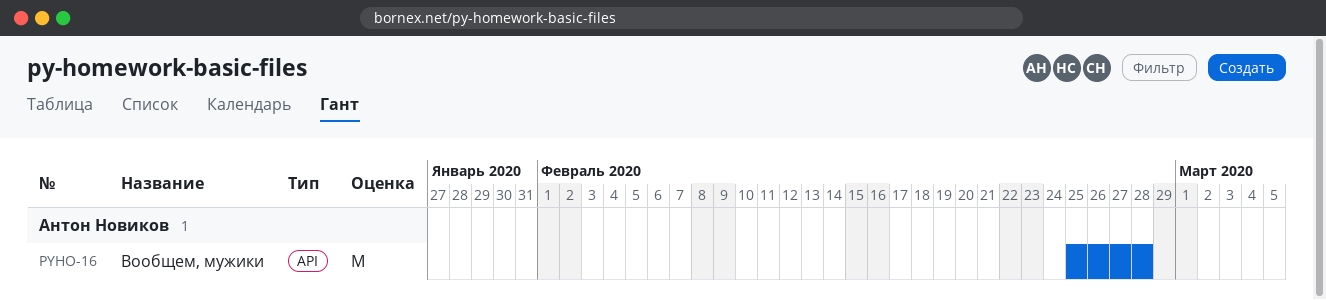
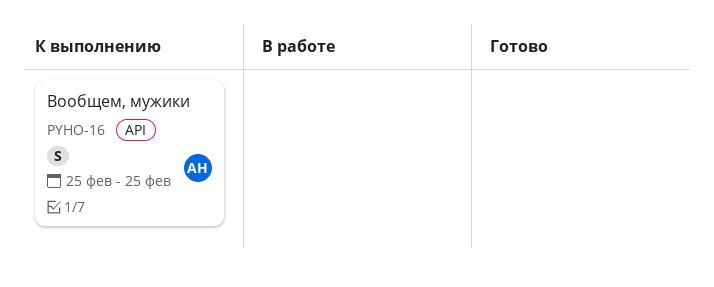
PYHO-16, estimate: M -> S
PYHO-16, due: Feb 28 -> Feb 25

